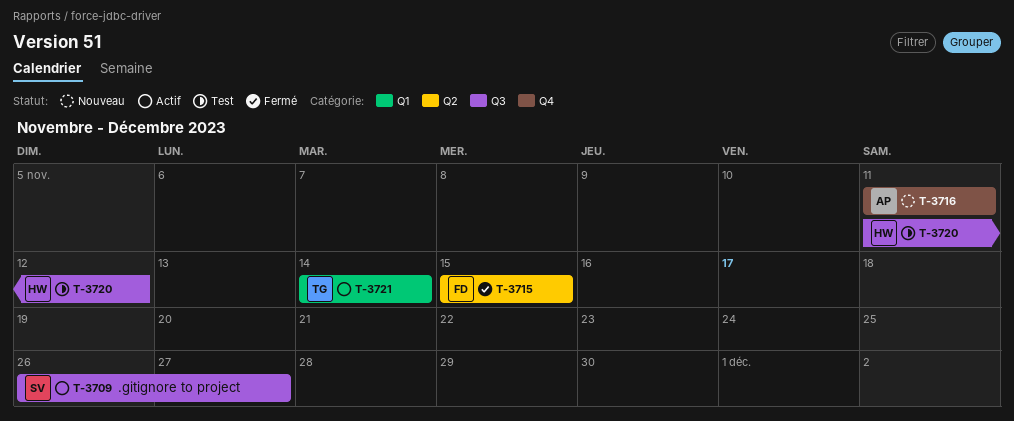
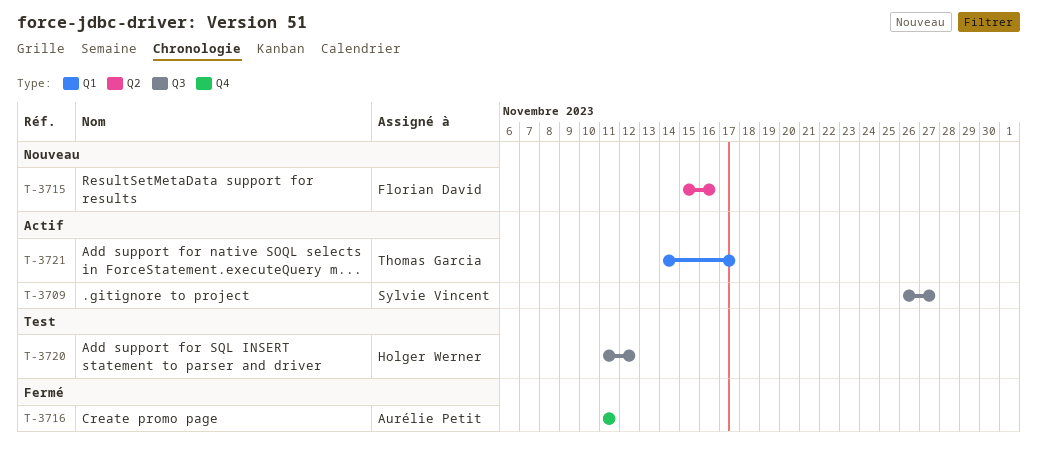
T-3715, status: Fermé -> Nouveau
T-3715, due: Nov 15 -> Nov 16
T-3716, status: Nouveau -> Fermé
T-3721, due: Nov 14 -> Nov 17

